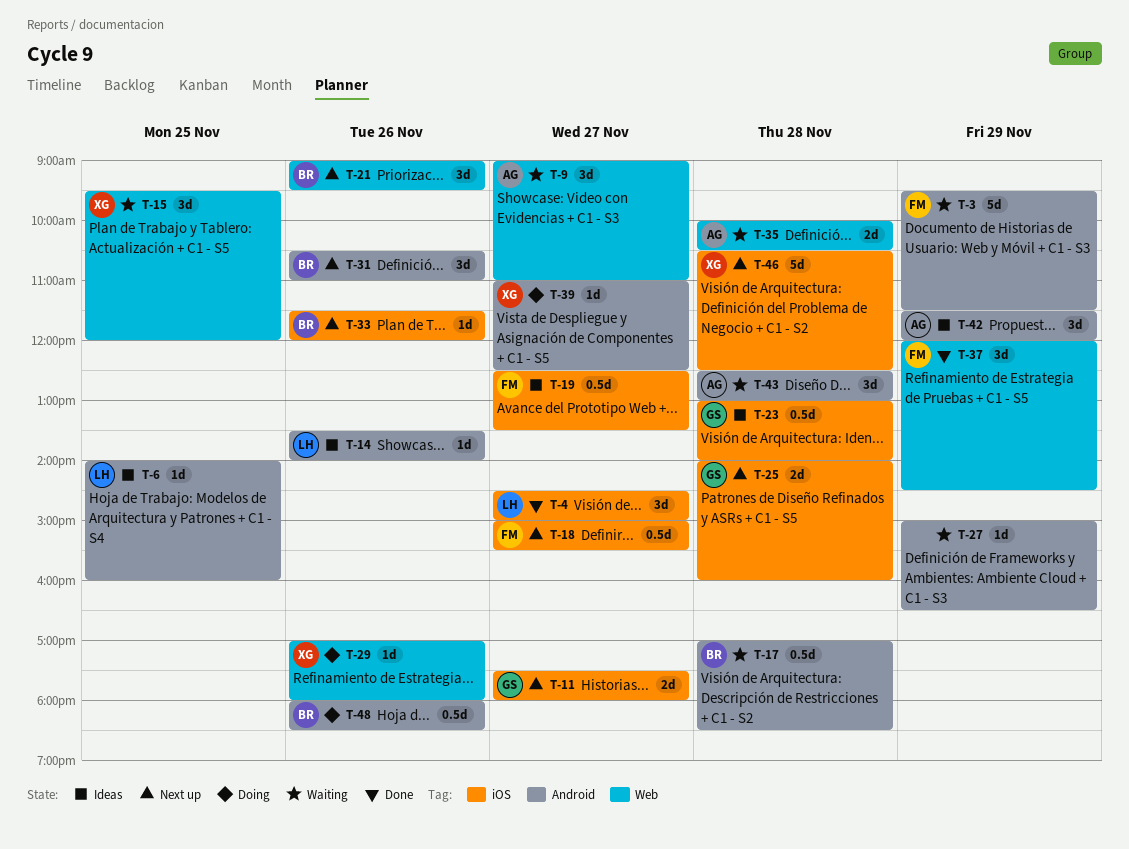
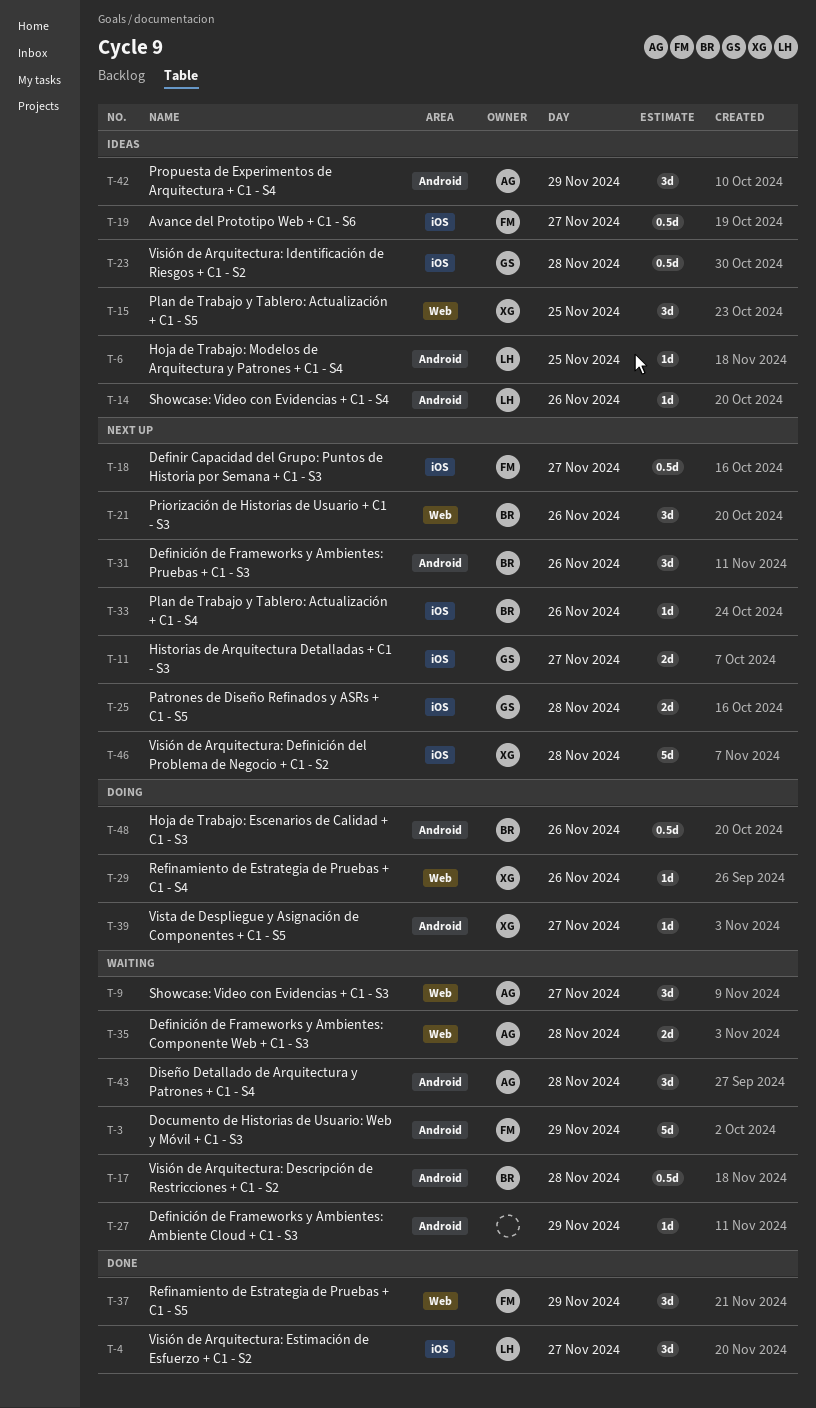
T-15, status: Waiting -> Ideas

